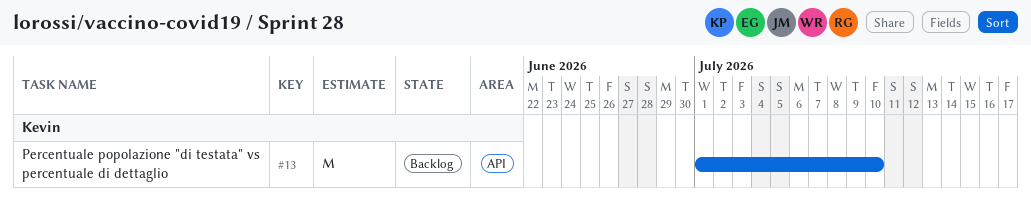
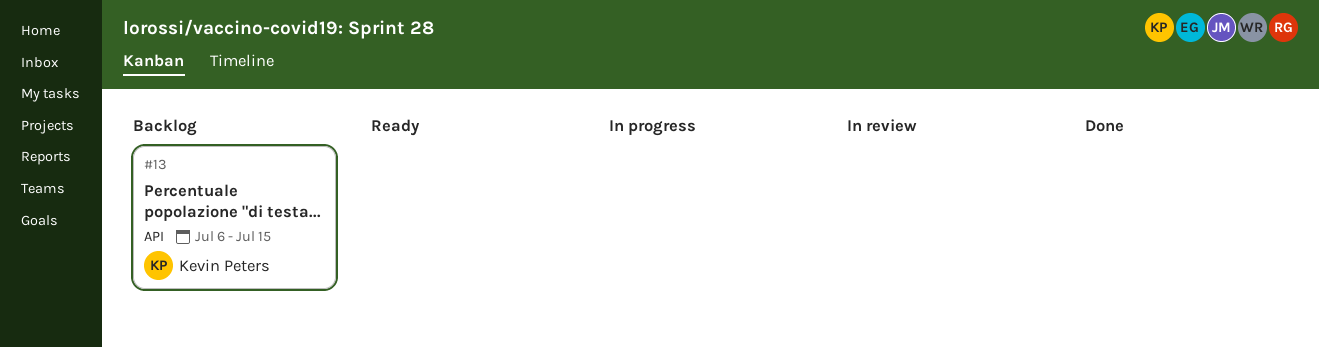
#13, start: Jul 1 -> Jul 6
#13, due: Jul 10 -> Jul 15

